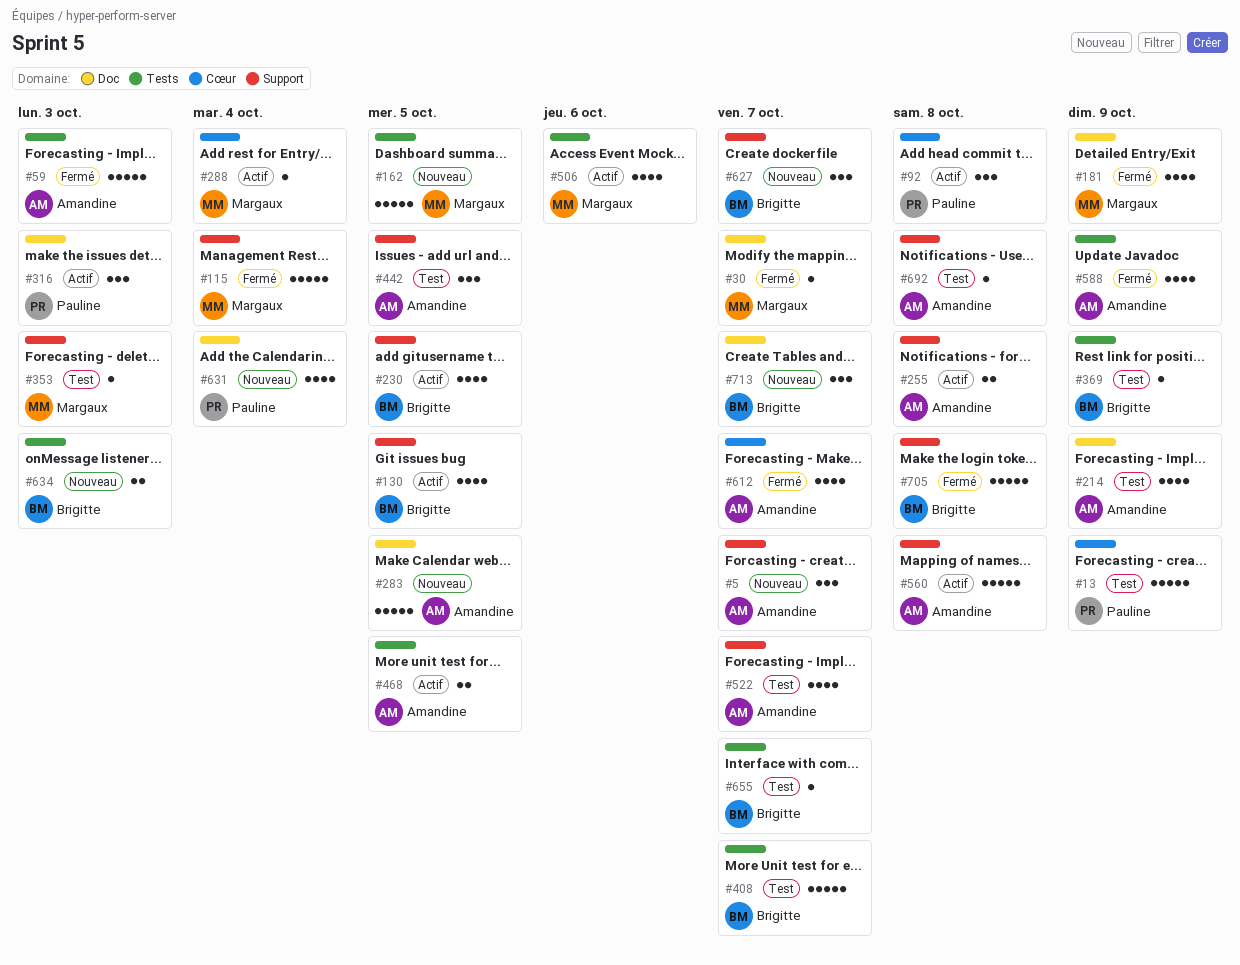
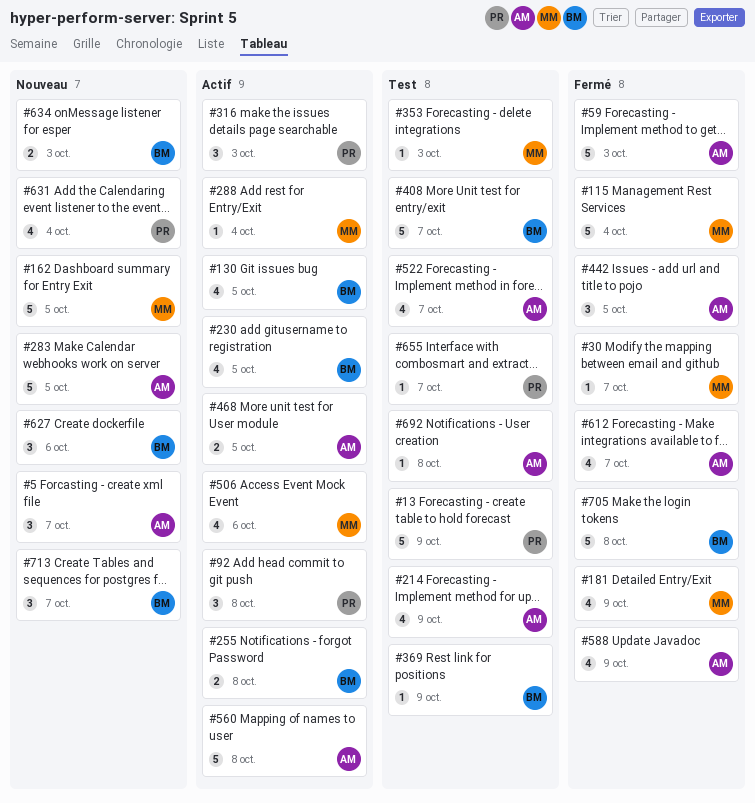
#255, owner: Amandine -> Brigitte
#442, status: Test -> Fermé
#627, due: Oct 7 -> Oct 6
#655, owner: Brigitte -> Pauline

